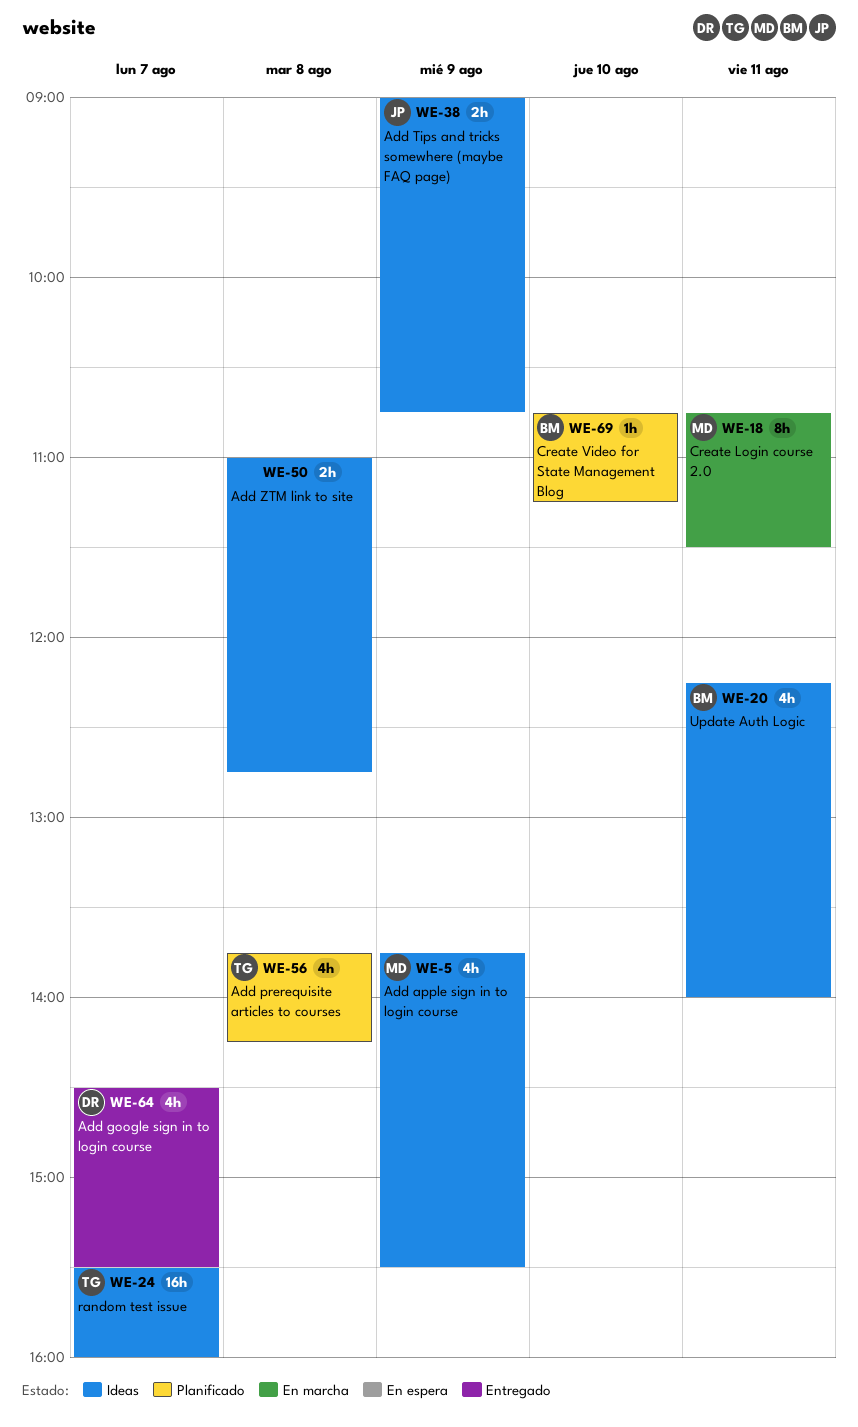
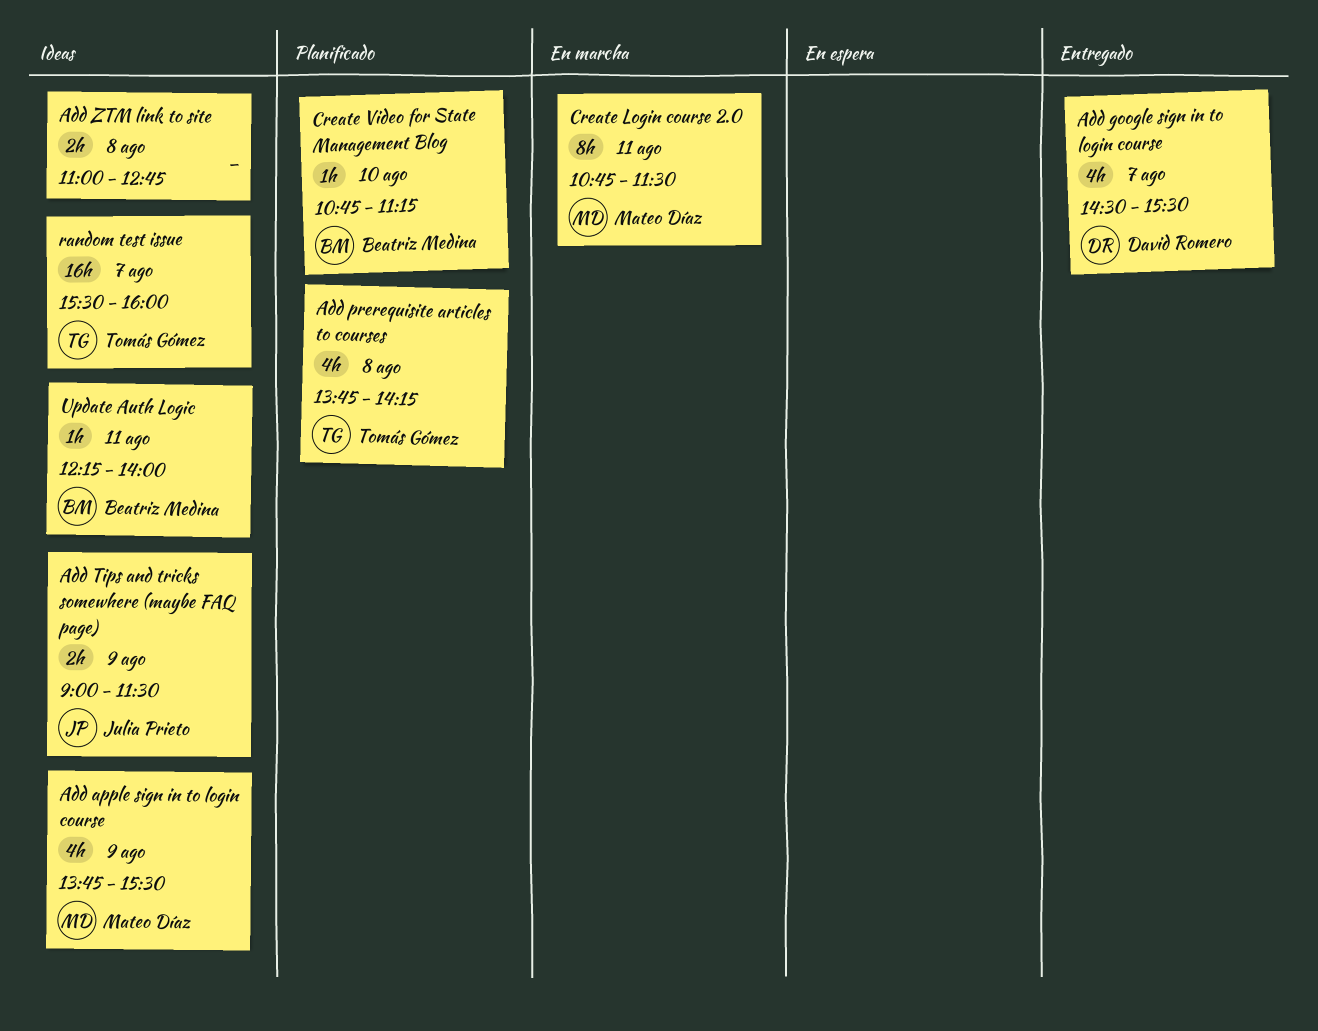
Add Tips and tricks somewhere (maybe FAQ page), ends: 10:45 -> 11:30
Update Auth Logic, estimate: 4h -> 1h

